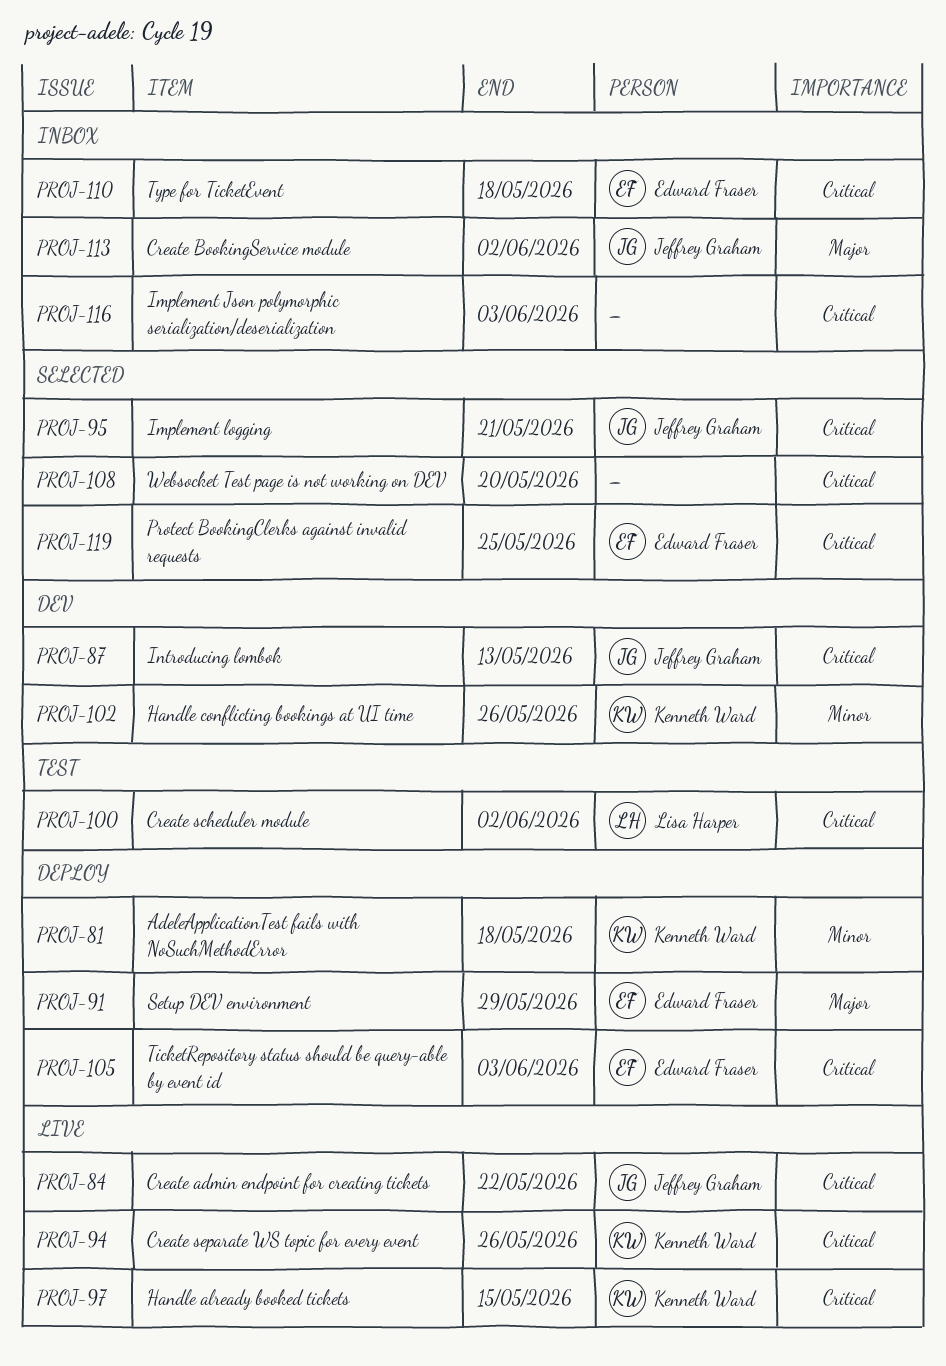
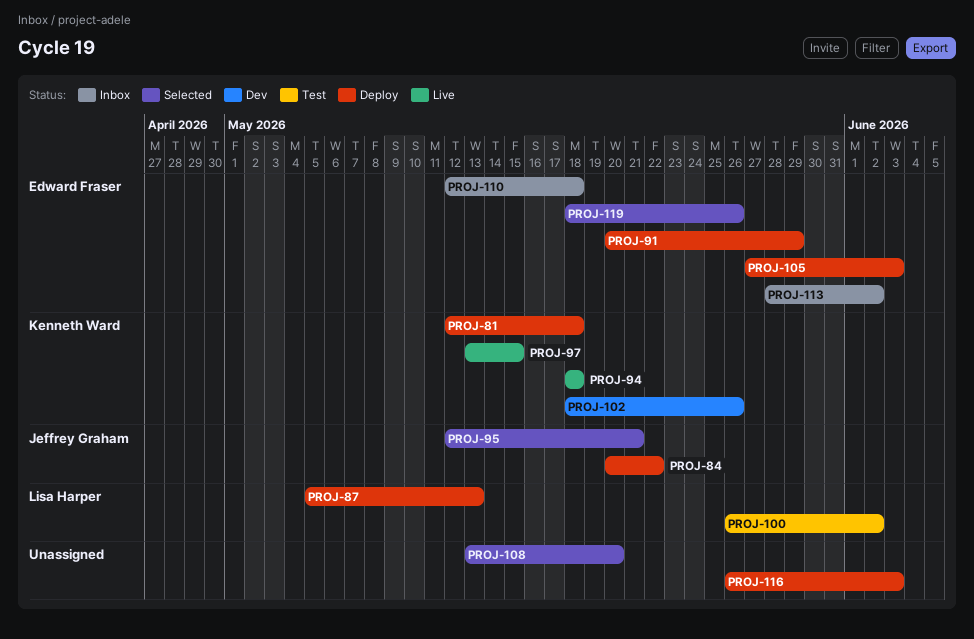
PROJ-84, status: Live -> Deploy
PROJ-87, status: Dev -> Deploy
PROJ-87, owner: Jeffrey Graham -> Lisa Harper
PROJ-94, due: May 26 -> May 18
PROJ-113, owner: Jeffrey Graham -> Edward Fraser
PROJ-116, status: Inbox -> Deploy
PROJ-119, due: May 25 -> May 26

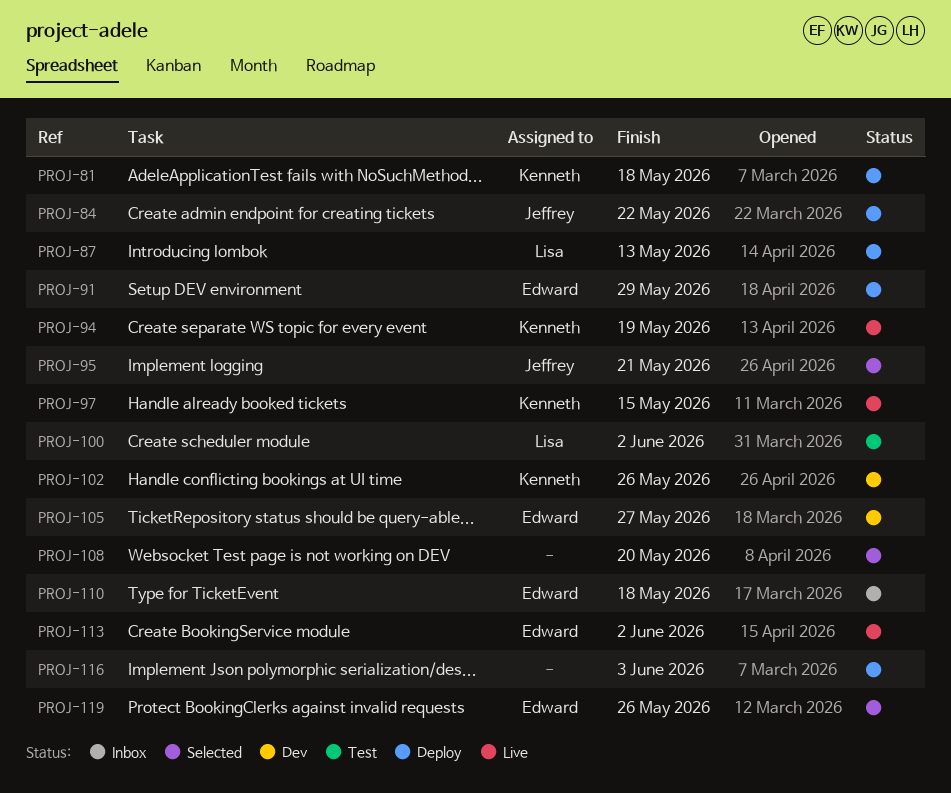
PROJ-94, due: May 18 -> May 19
PROJ-105, status: Deploy -> Dev
PROJ-105, due: Jun 3 -> May 27
PROJ-113, status: Inbox -> Live

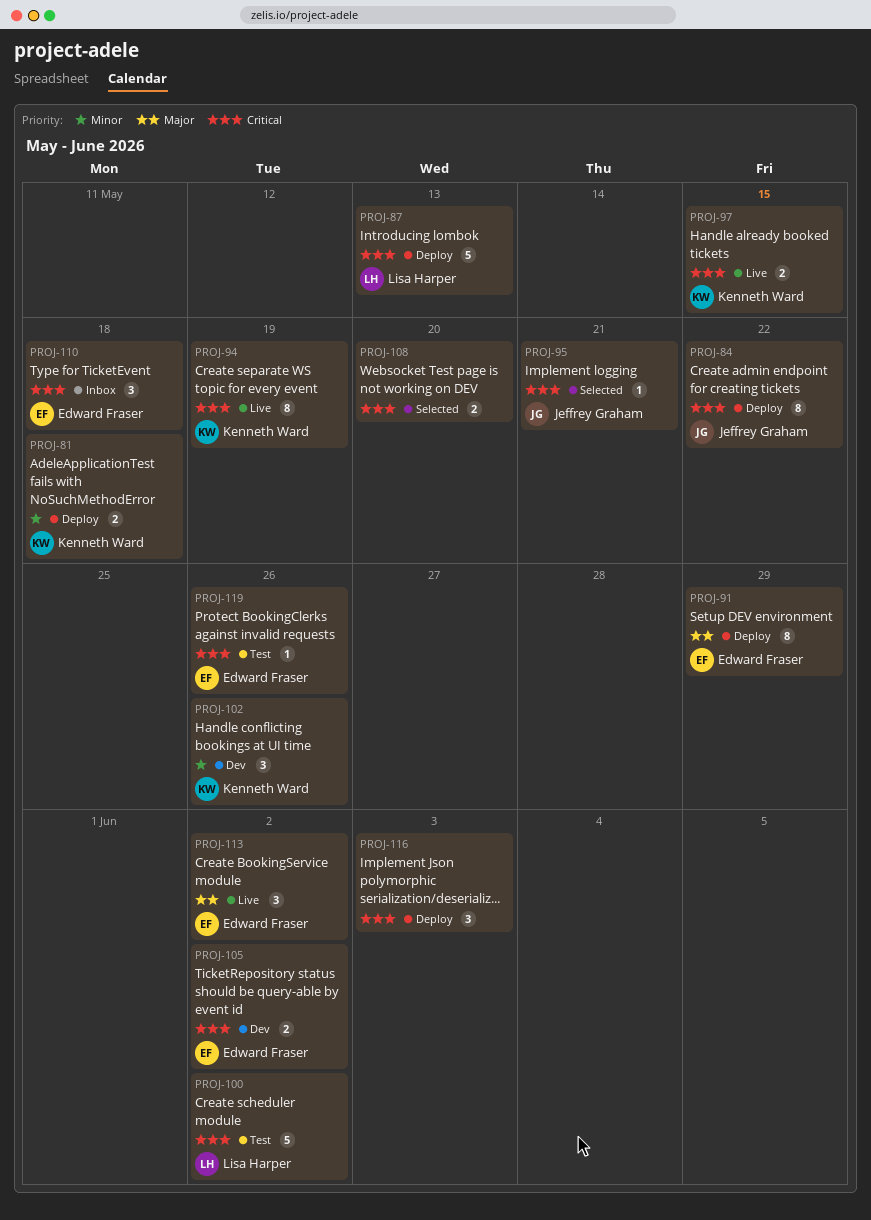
PROJ-105, due: May 27 -> Jun 2
PROJ-119, status: Selected -> Test

